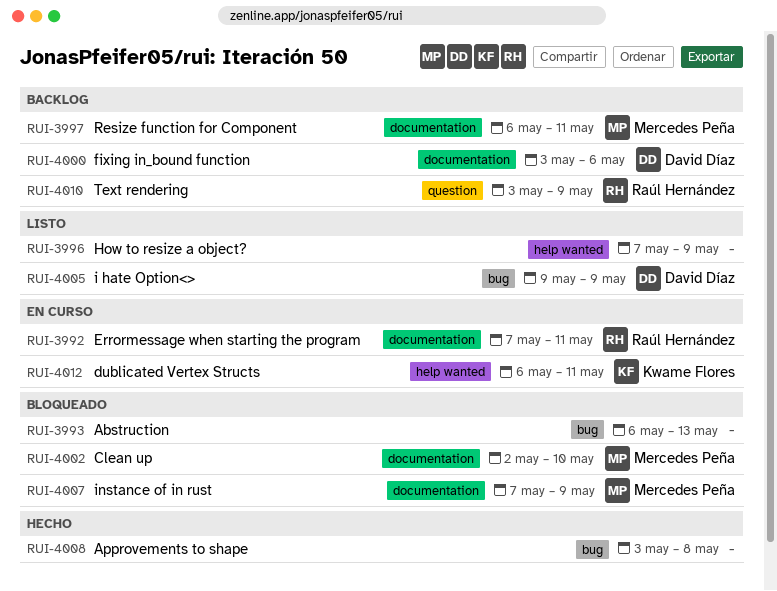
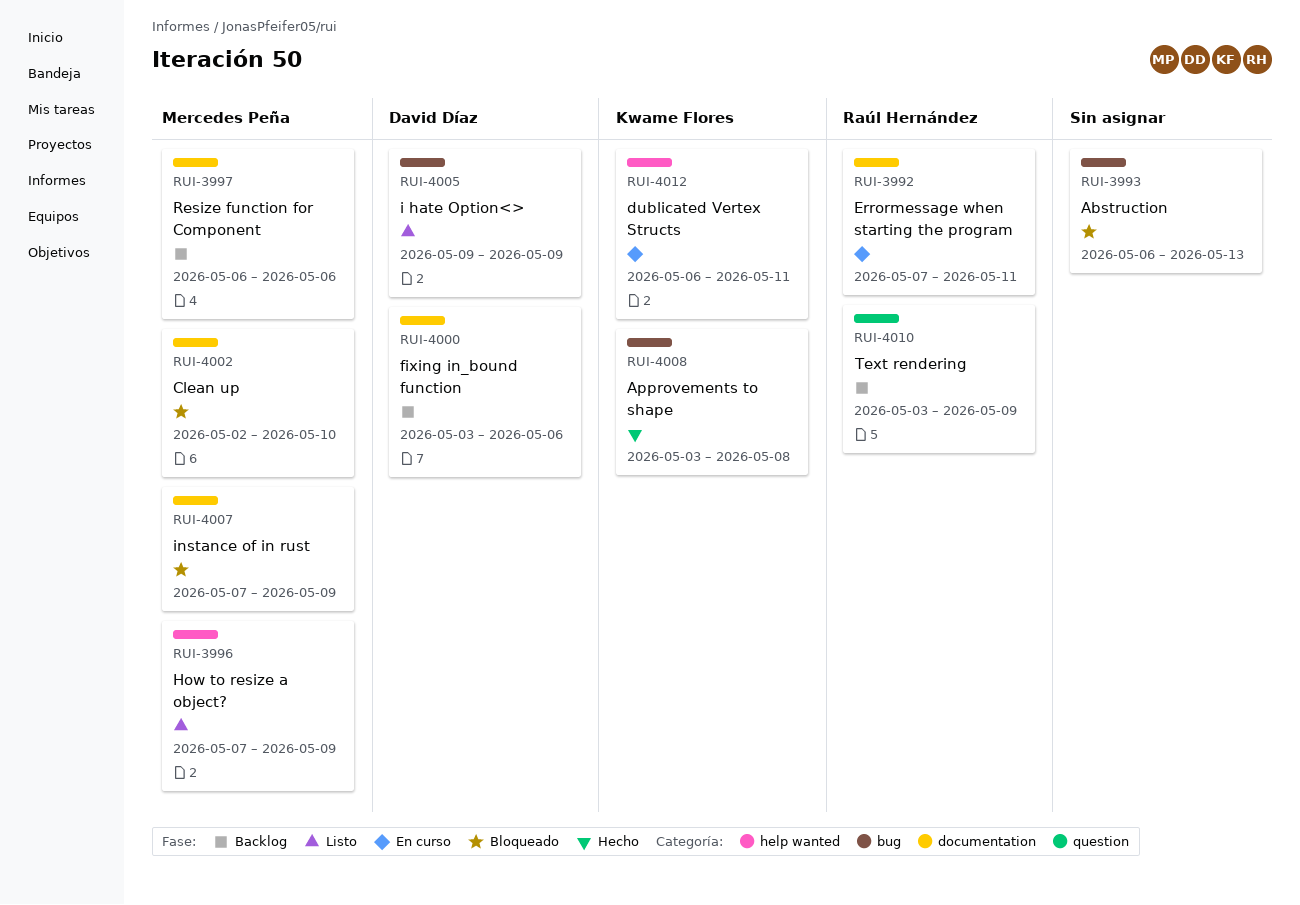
RUI-3996, owner: none -> Mercedes Peña
RUI-3997, due: May 11 -> May 6
RUI-4008, owner: none -> Kwame Flores

